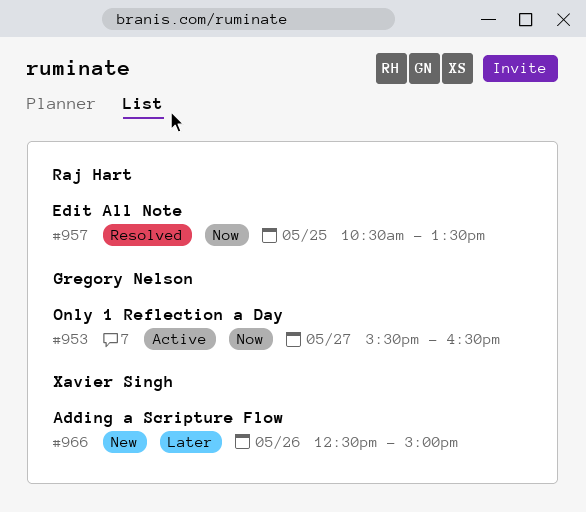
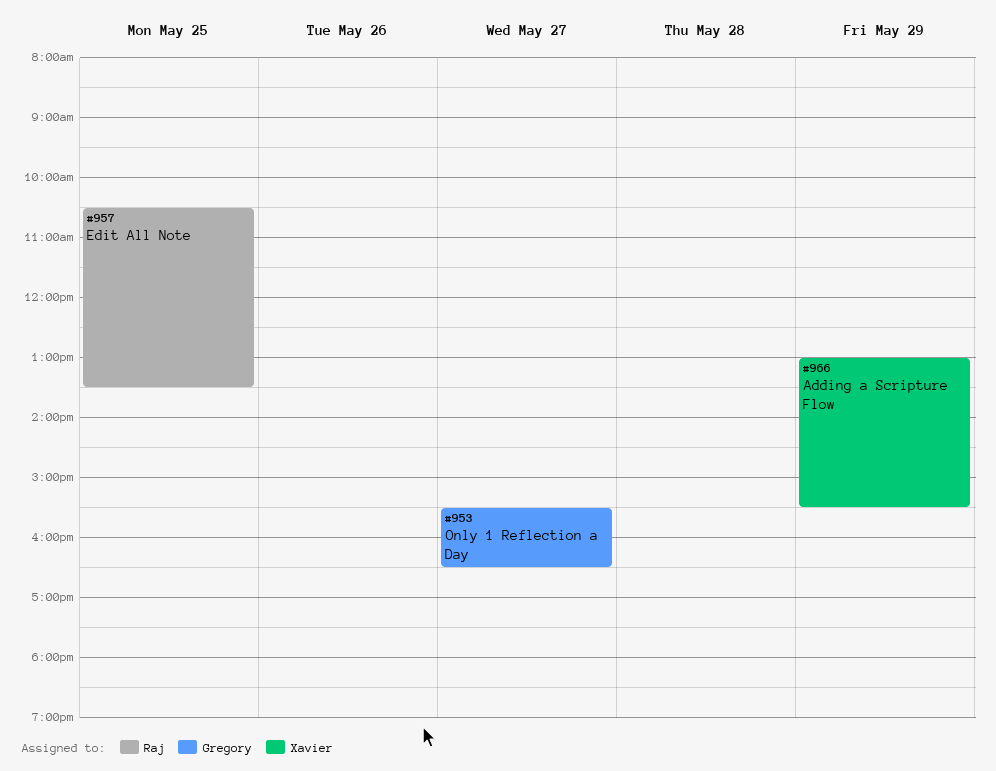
#966, day: May 26 -> May 29
#966, begins: 12:30 -> 13:00
#966, ends: 15:00 -> 15:30

